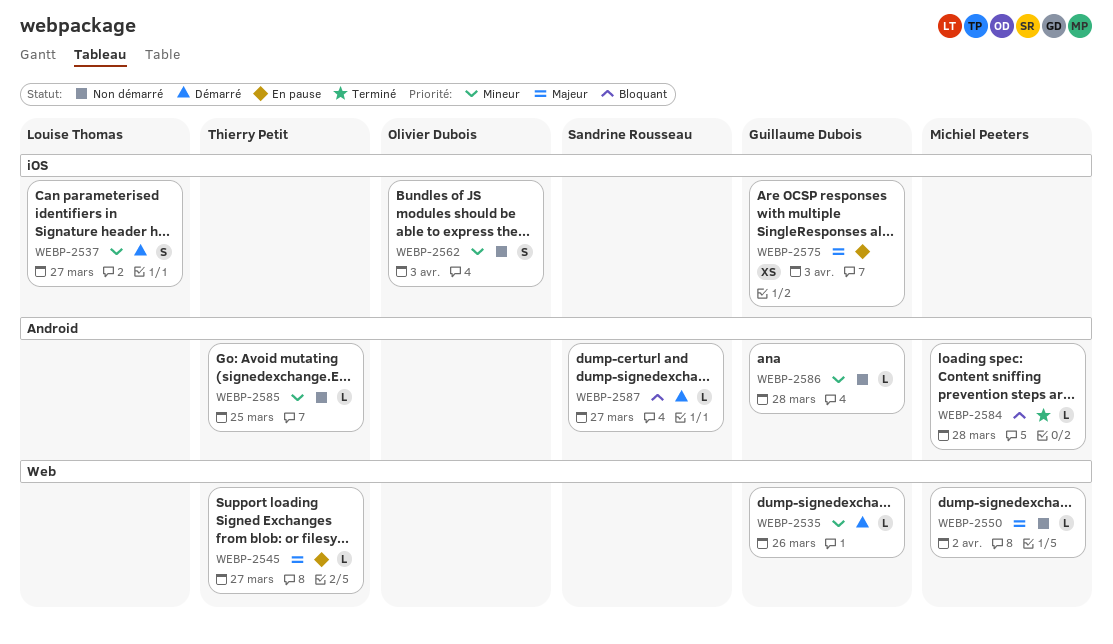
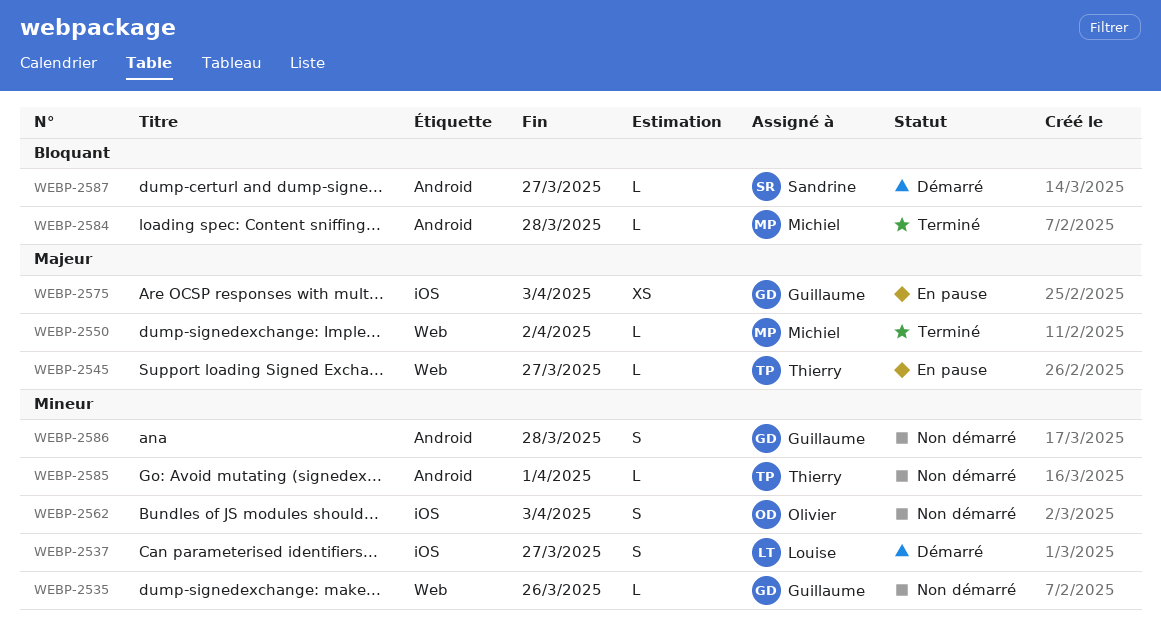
WEBP-2535, status: Démarré -> Non démarré
WEBP-2550, status: Non démarré -> Terminé
WEBP-2585, due: Mar 25 -> Apr 1
WEBP-2586, estimate: L -> S

